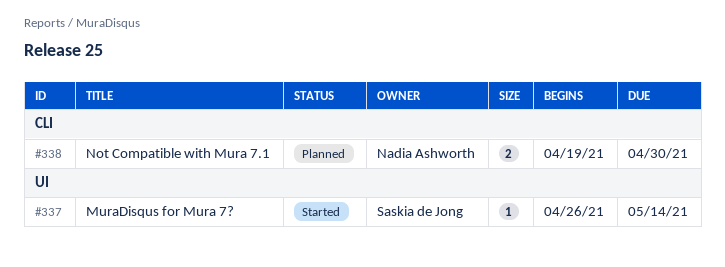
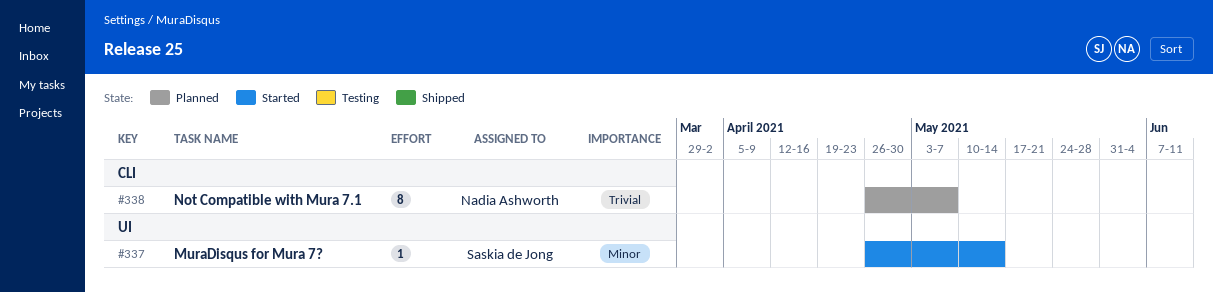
#338, estimate: 2 -> 8
#338, start: Apr 19 -> Apr 26
#338, due: Apr 30 -> May 7

